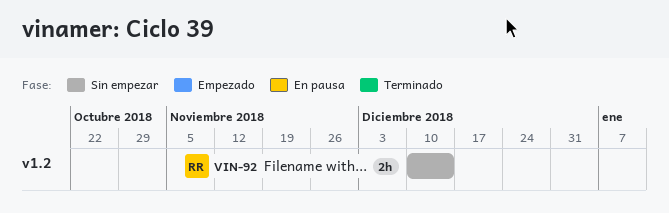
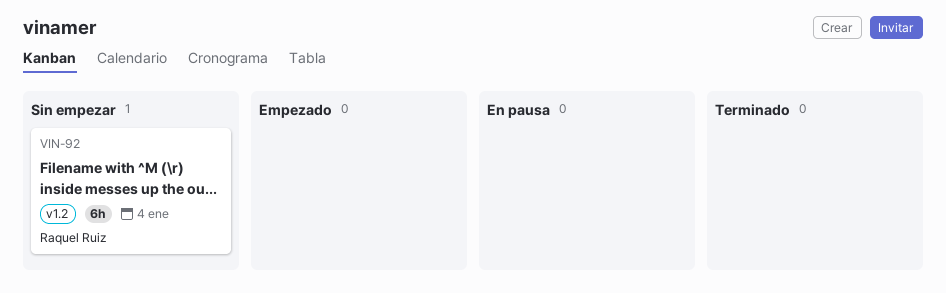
VIN-92, estimate: 2h -> 6h
VIN-92, due: Dec 14 -> Jan 4

